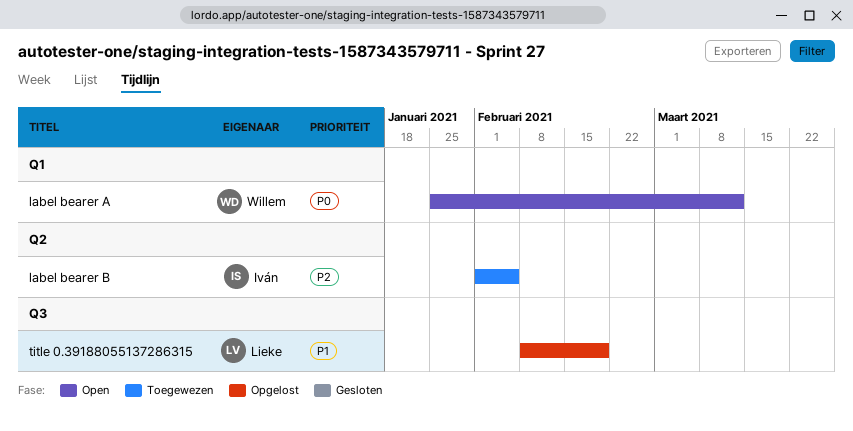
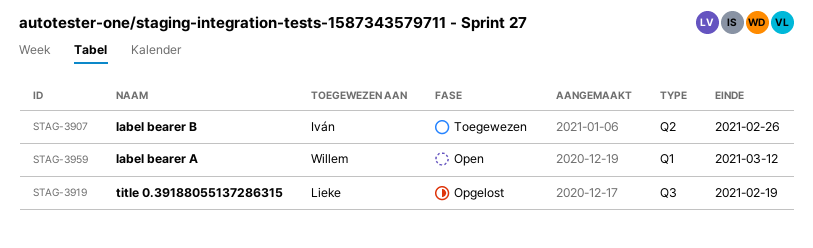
label bearer B, due: Feb 5 -> Feb 26

